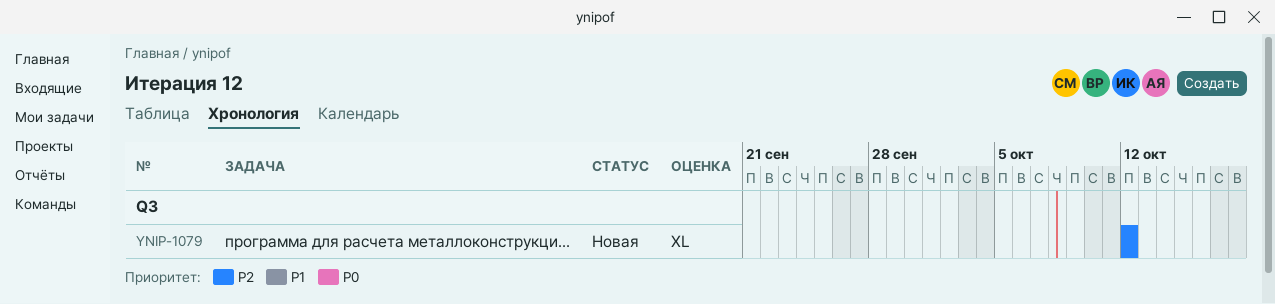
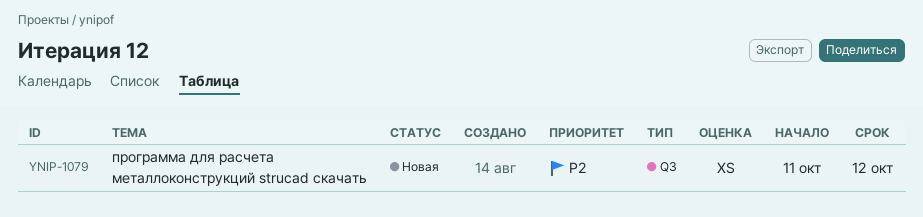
YNIP-1079, estimate: XL -> XS
YNIP-1079, start: Oct 12 -> Oct 11

